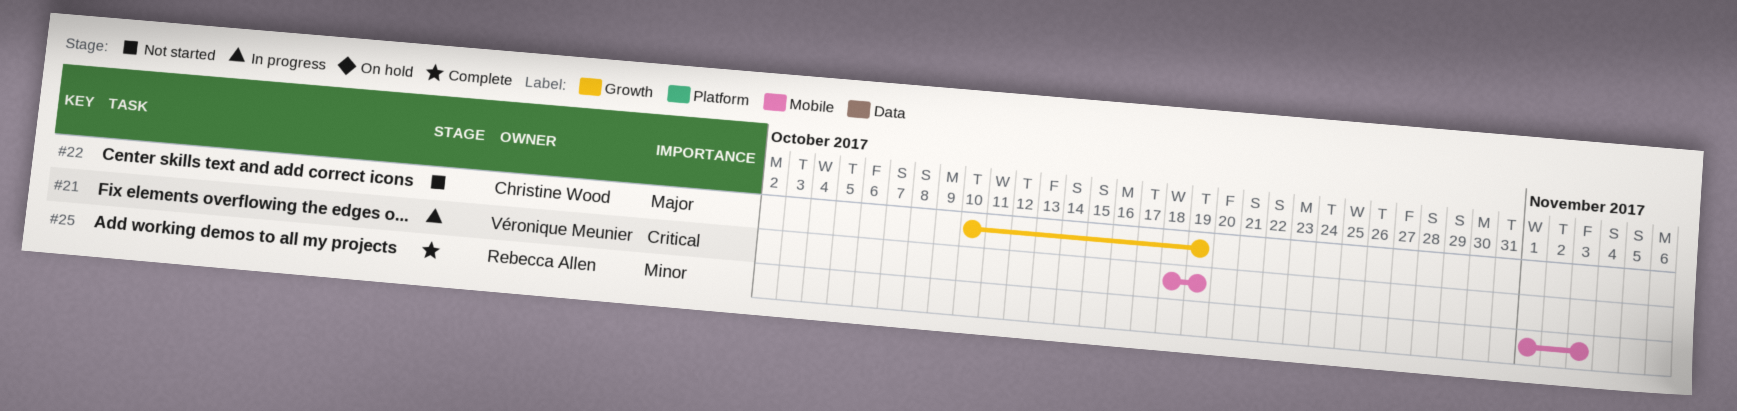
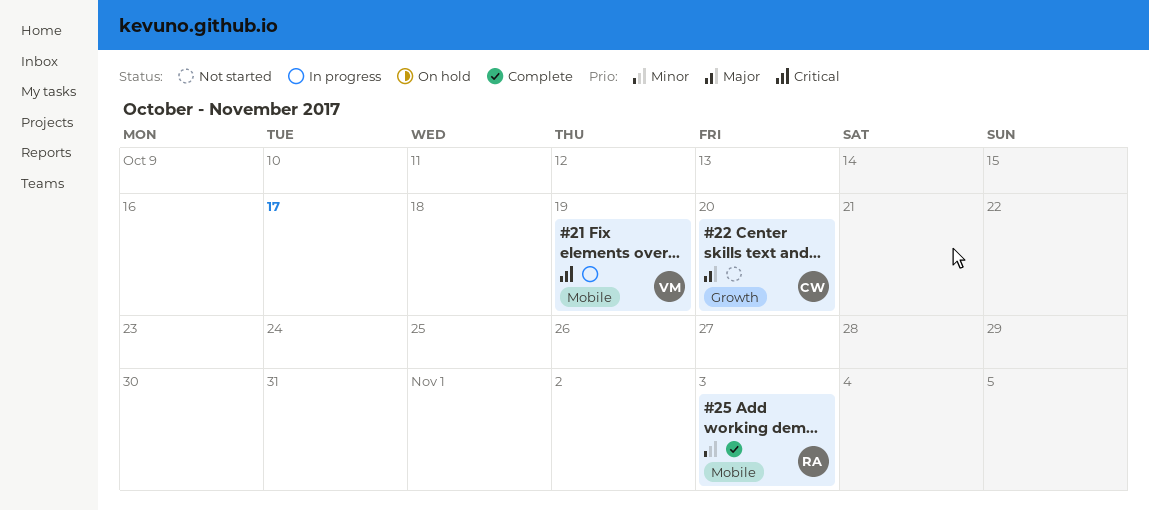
#22, due: Oct 19 -> Oct 20

